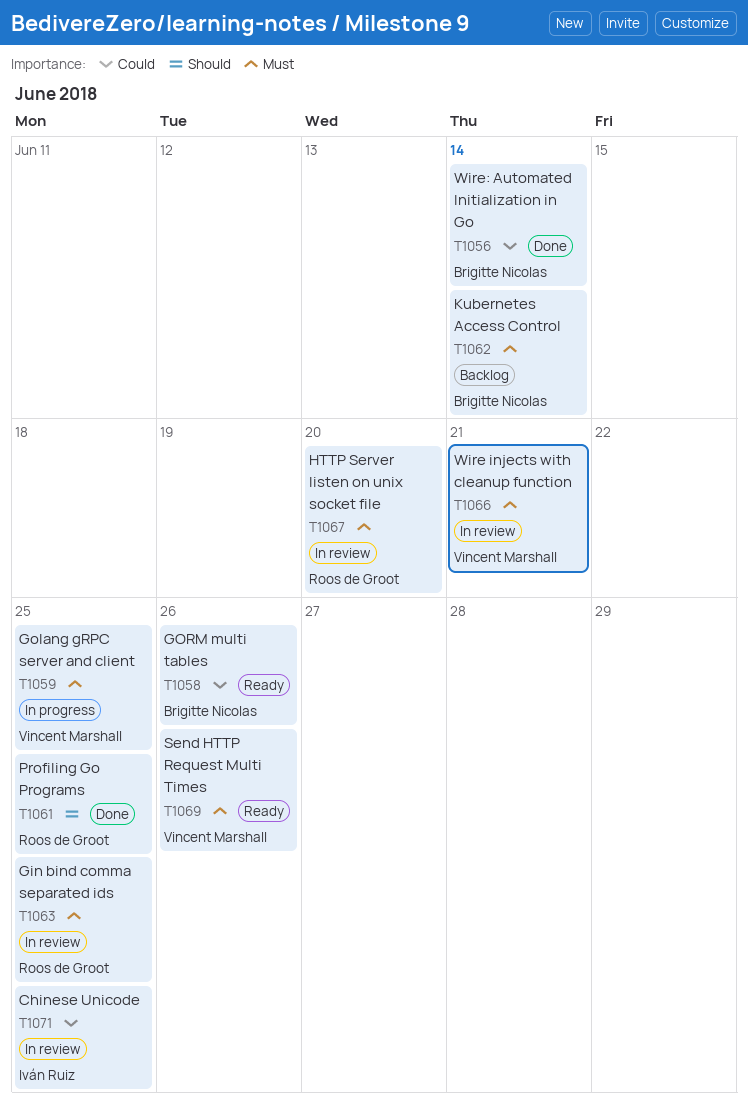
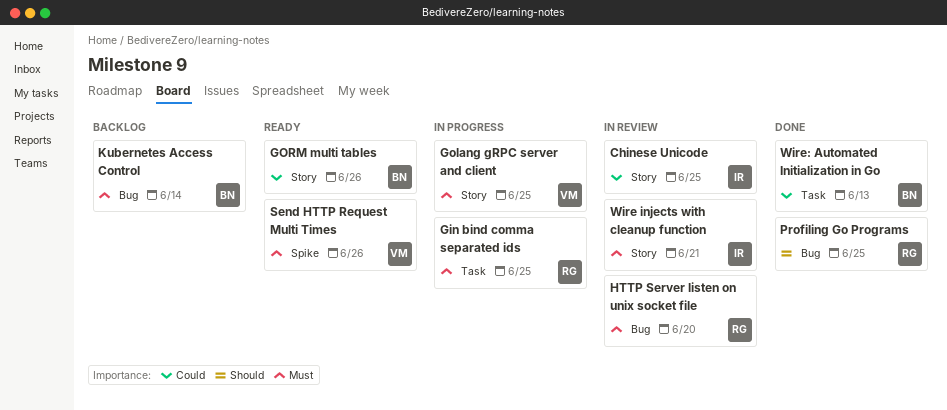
Gin bind comma separated ids, status: In review -> In progress
Wire injects with cleanup function, owner: Vincent Marshall -> Iván Ruiz
Wire: Automated Initialization in Go, due: Jun 14 -> Jun 13

